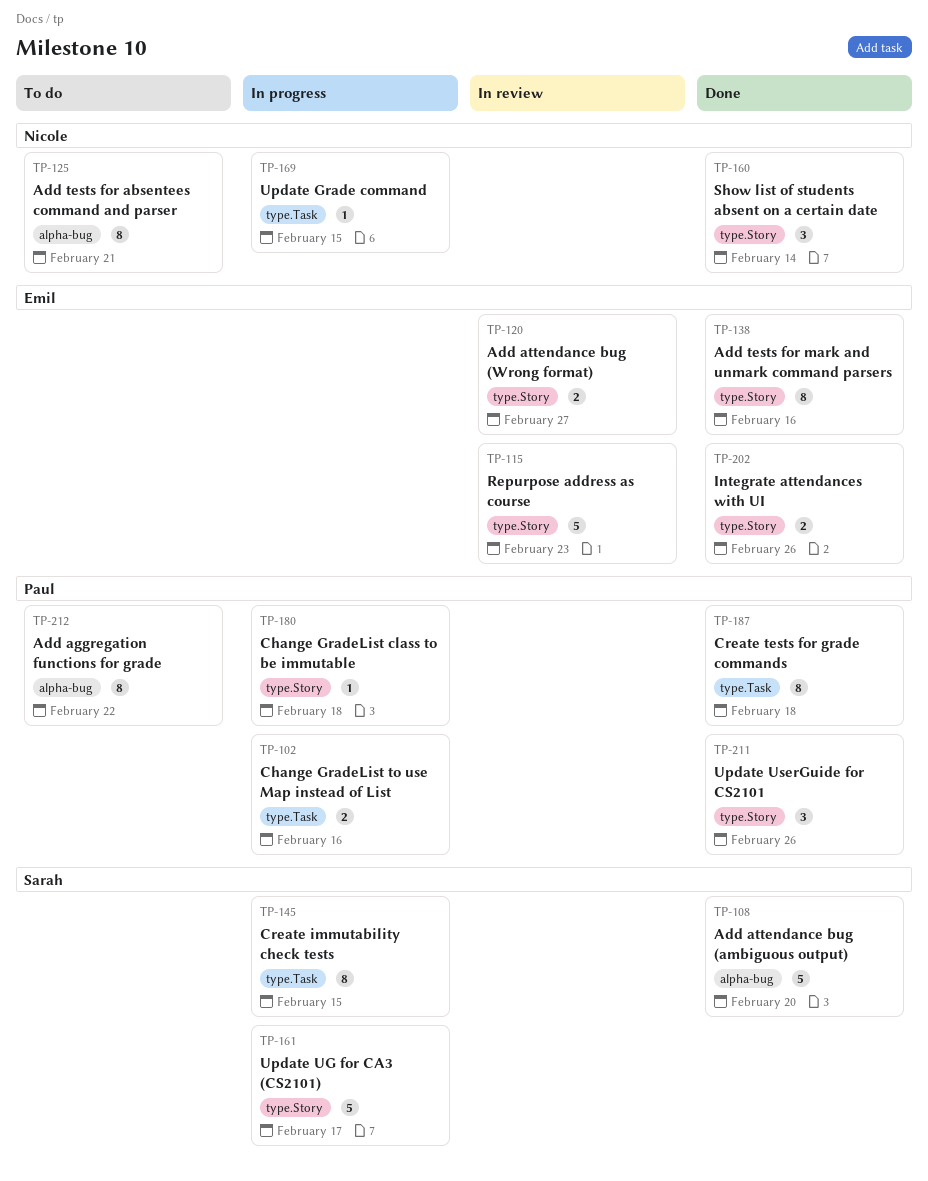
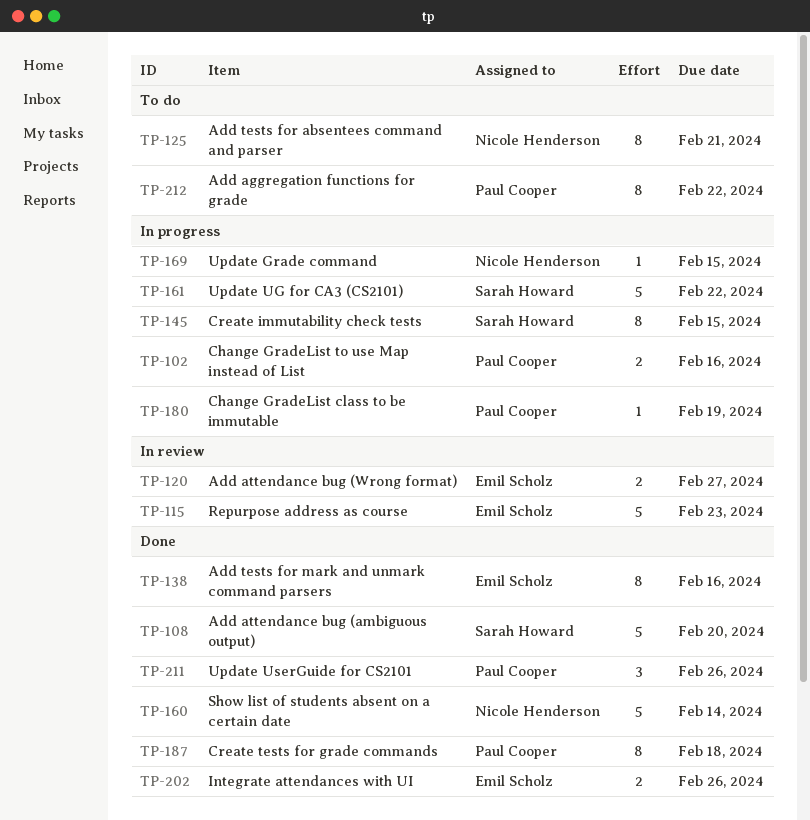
TP-160, estimate: 3 -> 5
TP-161, due: Feb 17 -> Feb 22
TP-180, due: Feb 18 -> Feb 19

